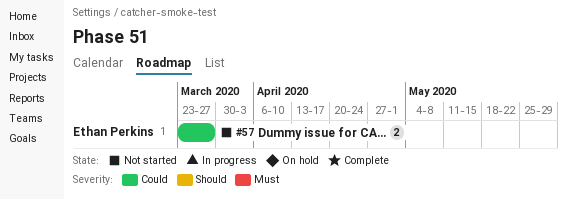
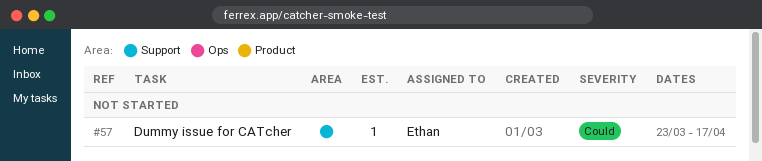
#57, estimate: 2 -> 1
#57, due: Mar 27 -> Apr 17

